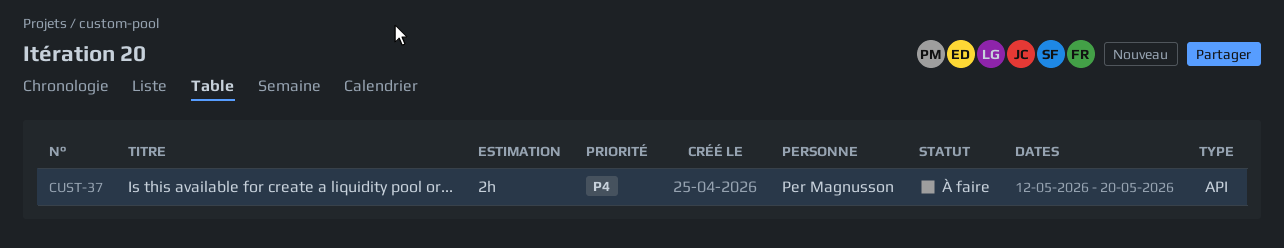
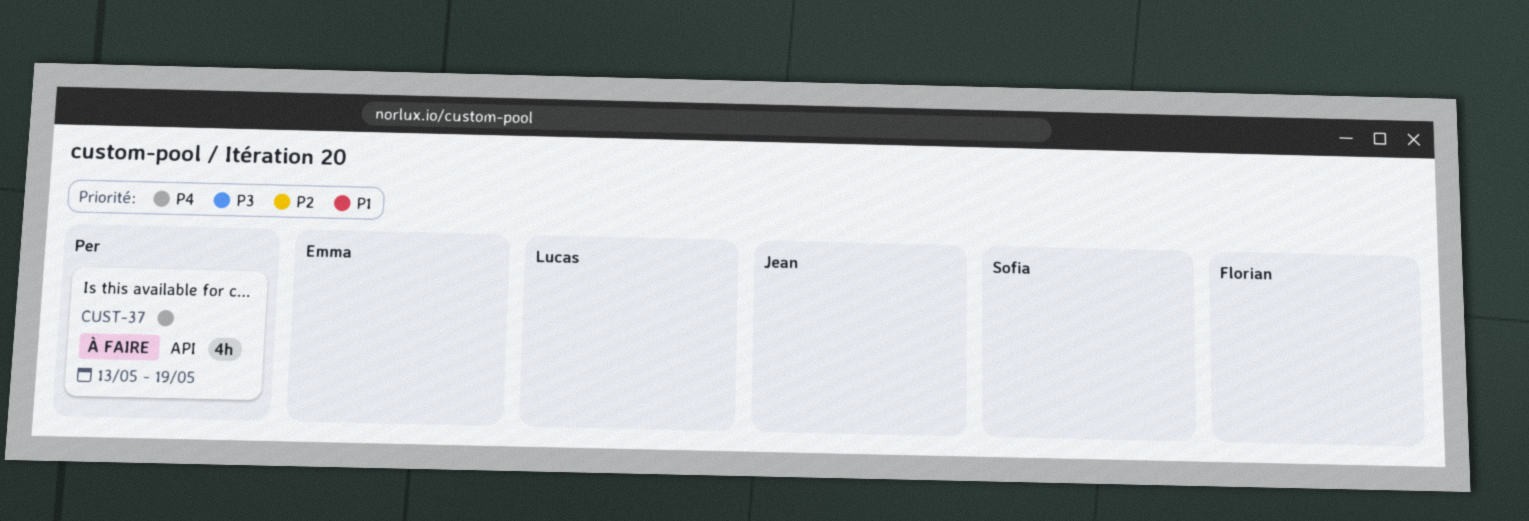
CUST-37, estimate: 2h -> 4h
CUST-37, start: May 12 -> May 13
CUST-37, due: May 20 -> May 19

